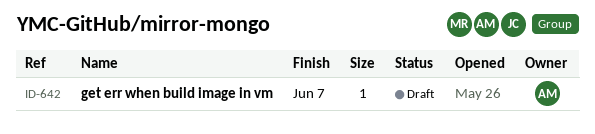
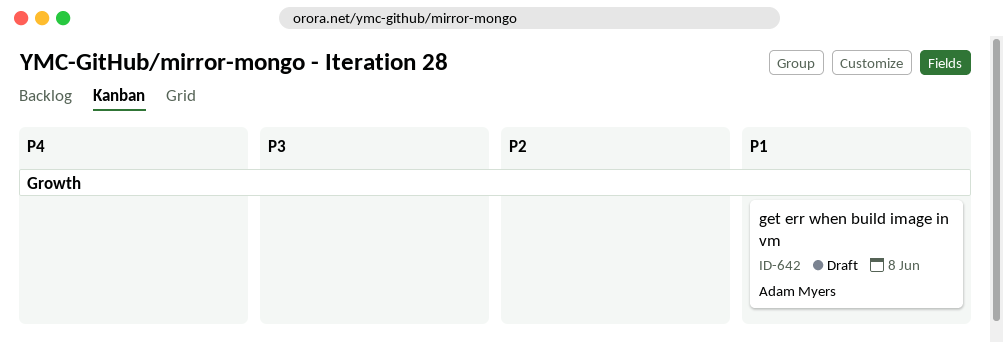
ID-642, due: Jun 7 -> Jun 8

